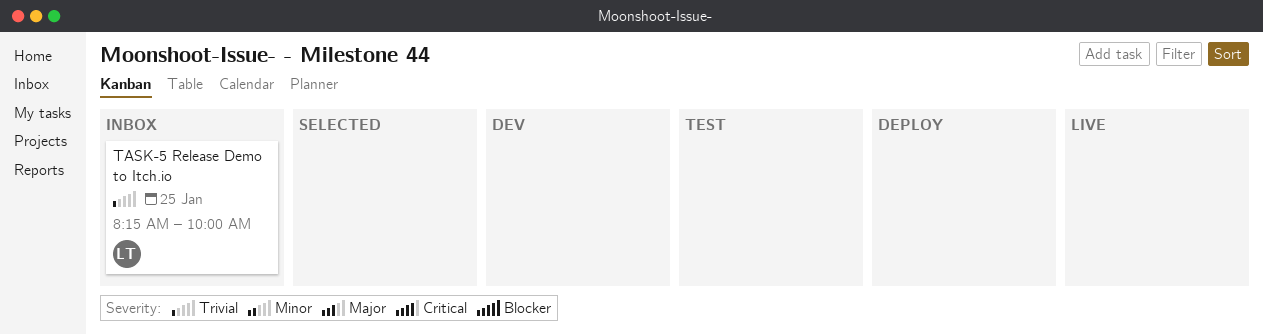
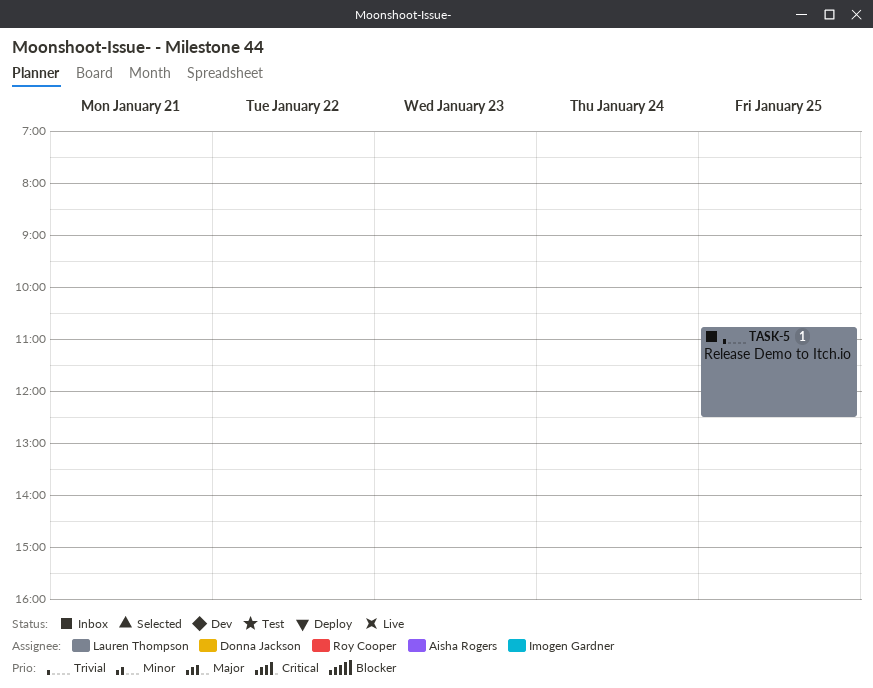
TASK-5, begins: 08:15 -> 10:45
TASK-5, ends: 10:00 -> 12:30

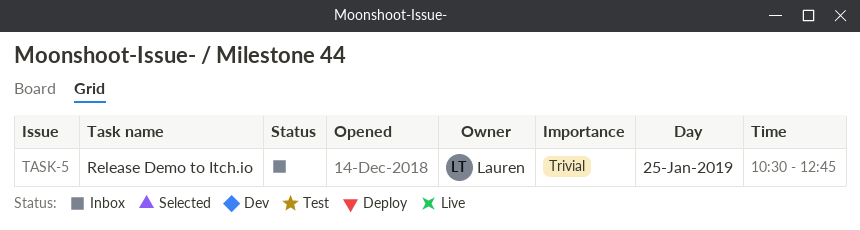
TASK-5, begins: 10:45 -> 10:30
TASK-5, ends: 12:30 -> 12:45

